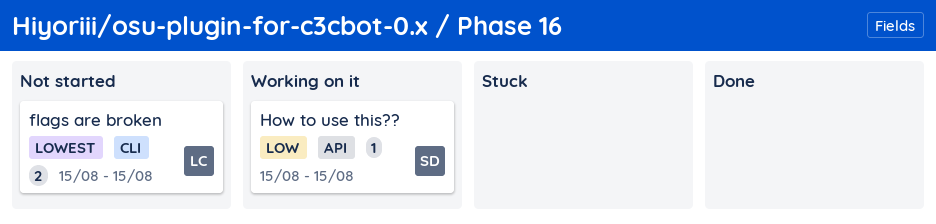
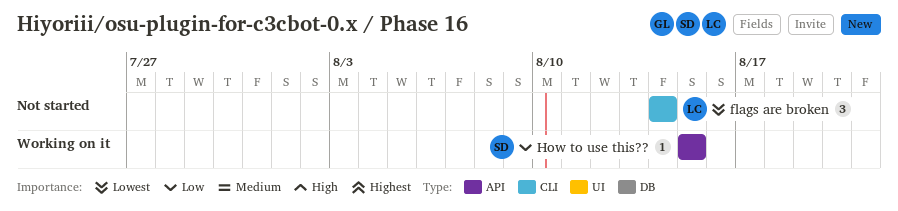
flags are broken, estimate: 2 -> 3
flags are broken, start: Aug 15 -> Aug 14
flags are broken, due: Aug 15 -> Aug 14

